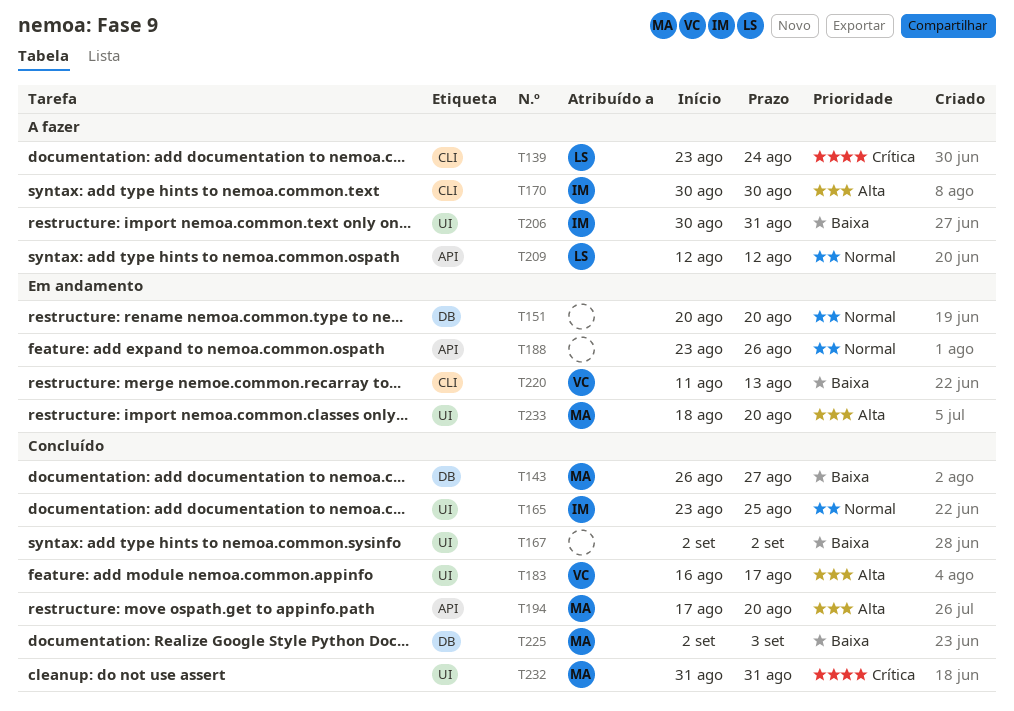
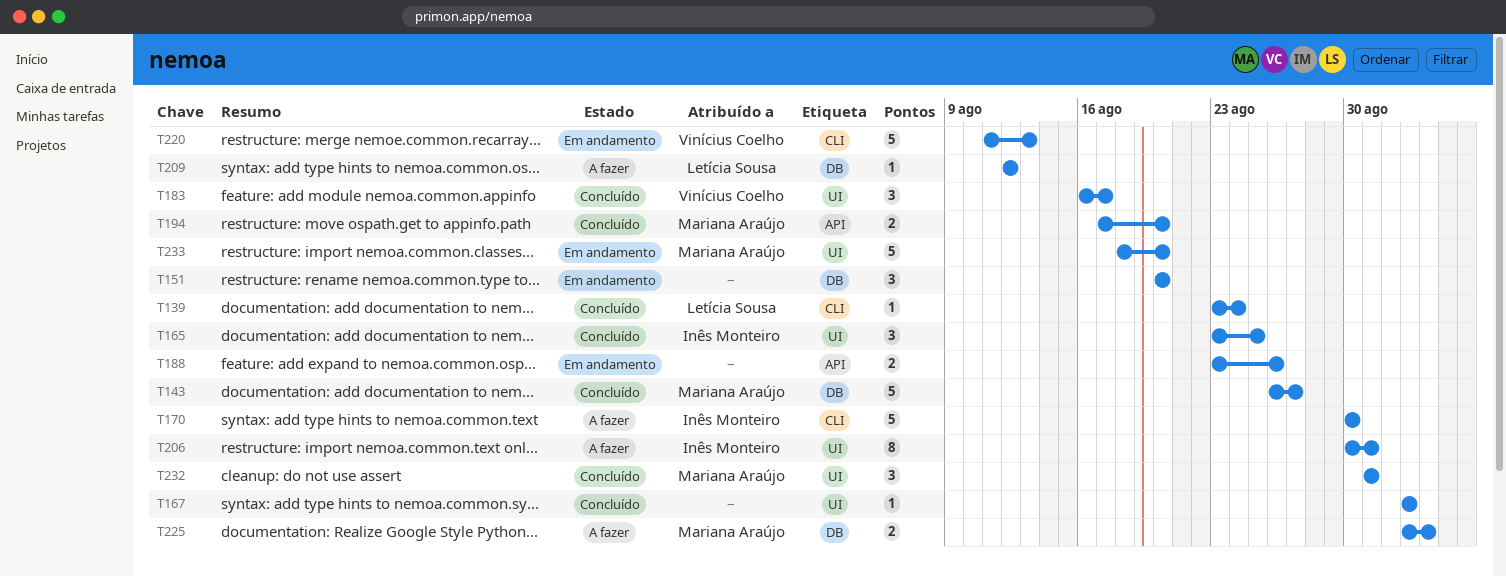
T139, status: A fazer -> Concluído
T209, label: API -> DB
T225, status: Concluído -> A fazer

